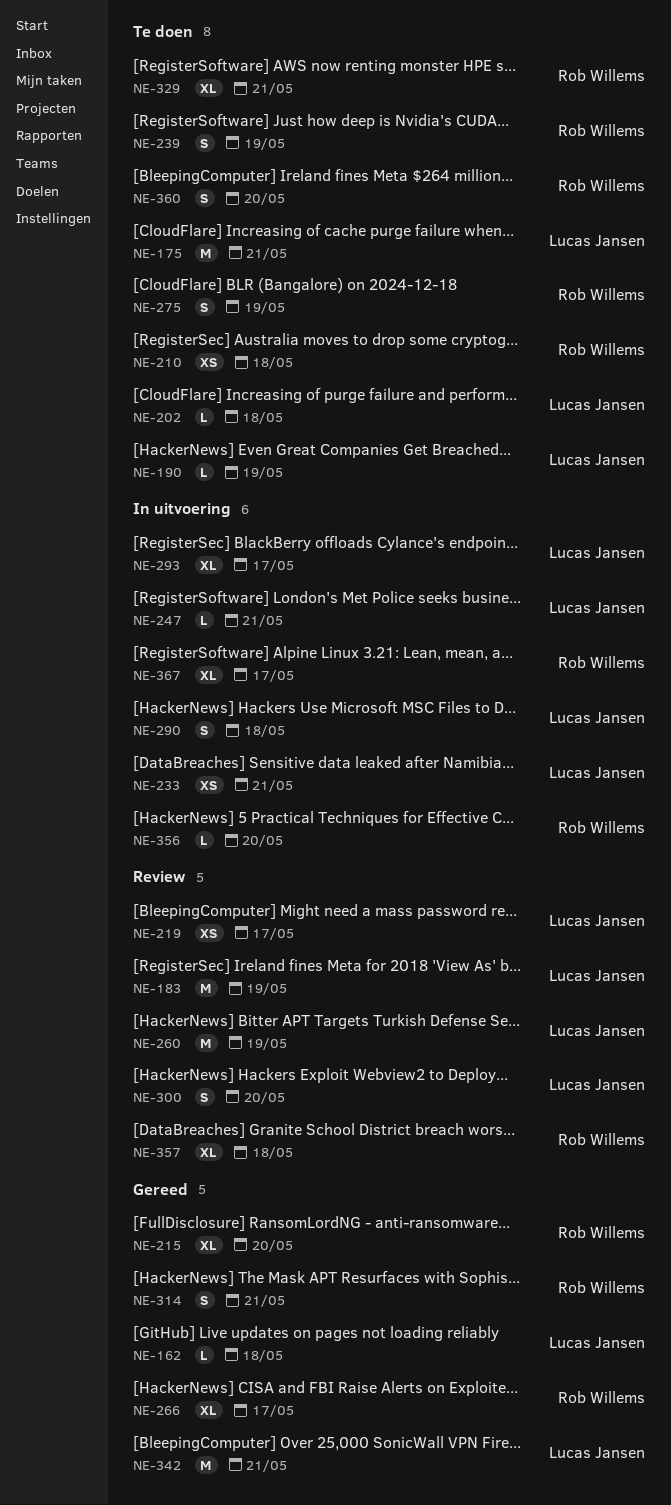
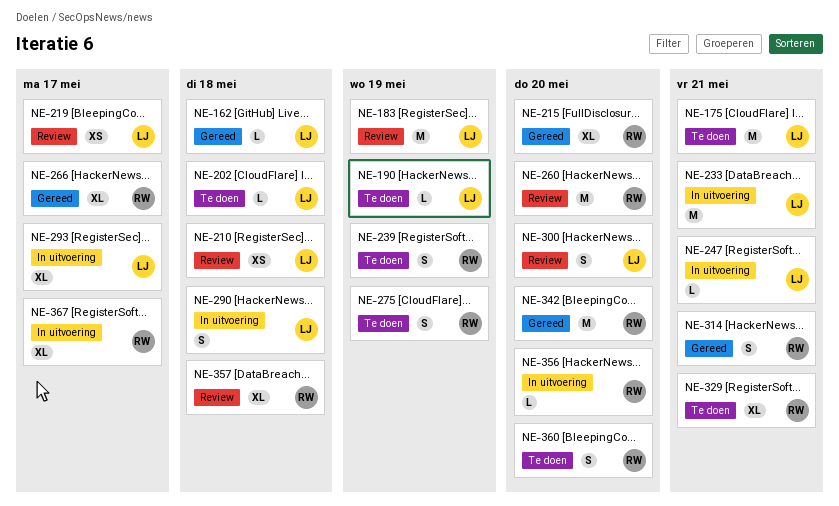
NE-210, status: Te doen -> Review
NE-210, owner: Rob Willems -> Lucas Jansen
NE-233, estimate: XS -> M
NE-260, owner: Lucas Jansen -> Rob Willems
NE-260, due: May 19 -> May 20
NE-342, owner: Lucas Jansen -> Rob Willems
NE-342, due: May 21 -> May 20

